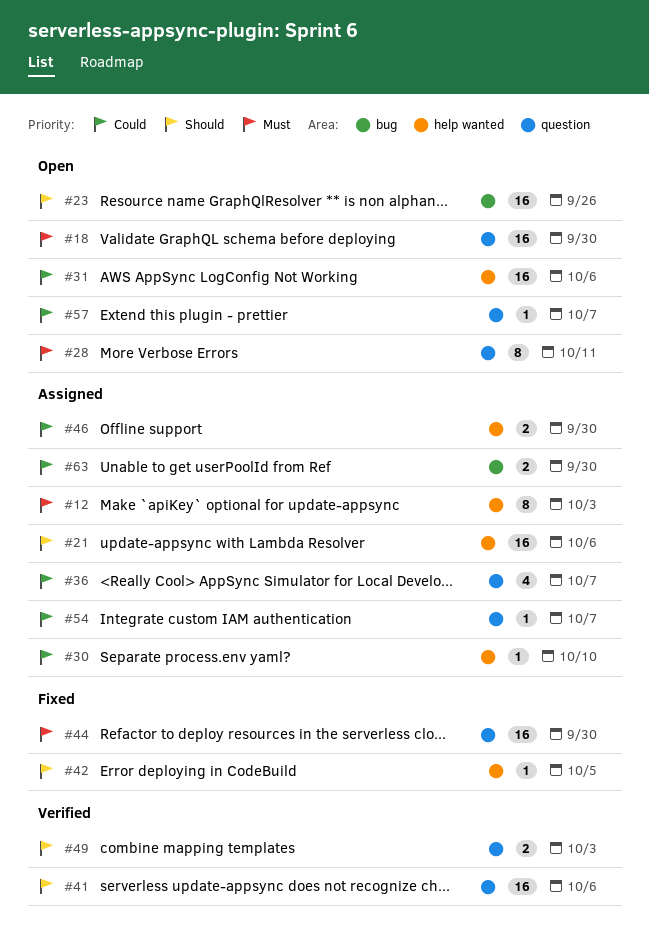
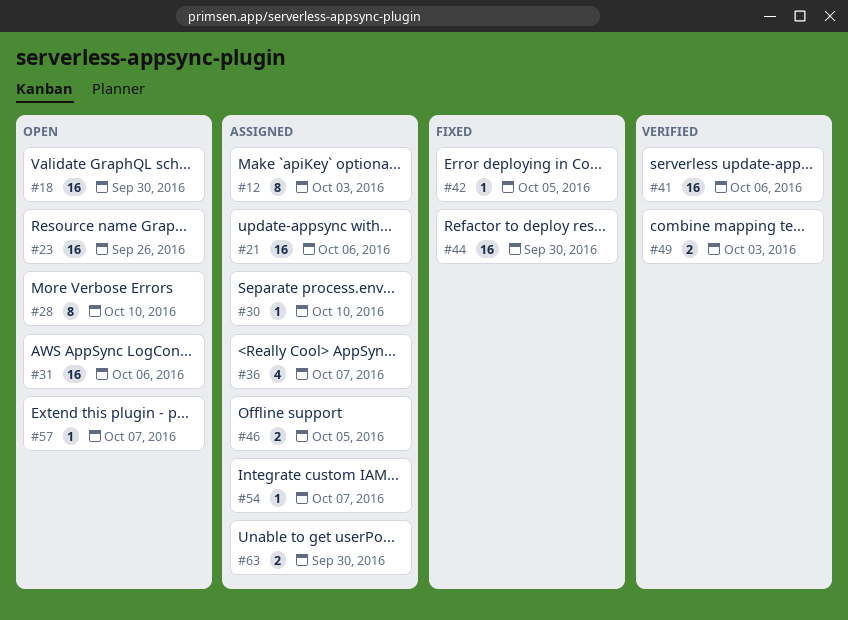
#28, due: Oct 11 -> Oct 10
#46, due: Sep 30 -> Oct 5

